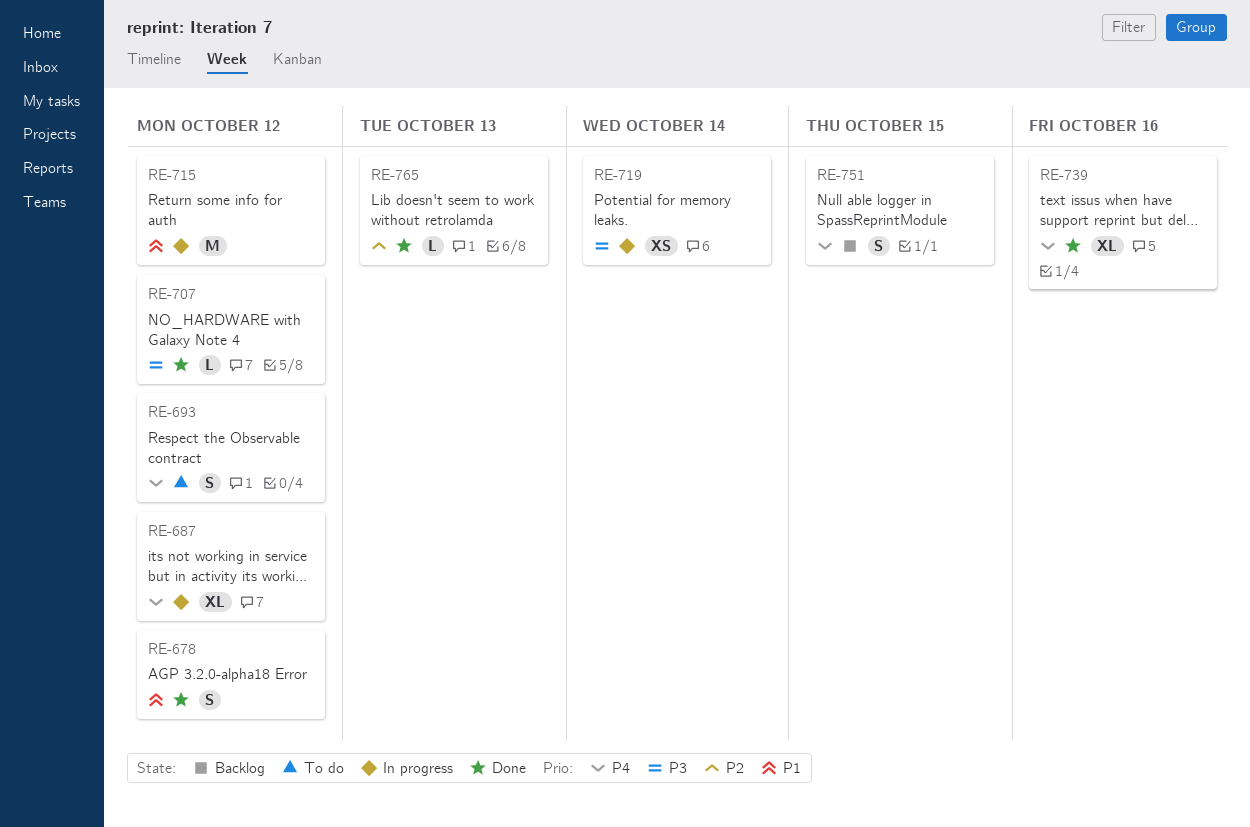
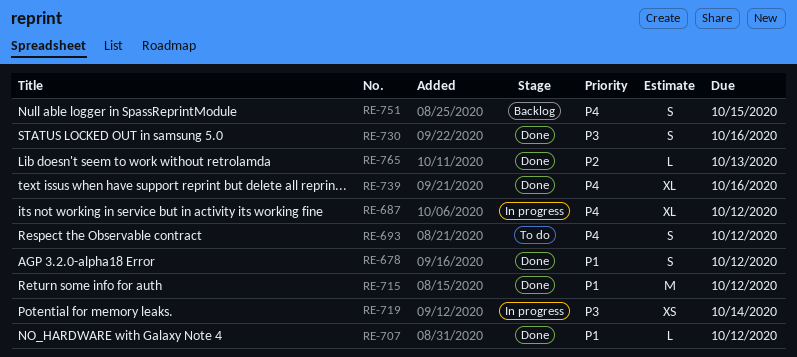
RE-707, priority: P3 -> P1
RE-715, status: In progress -> Done
RE-730: none -> present

